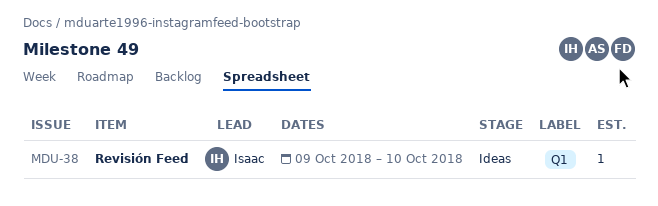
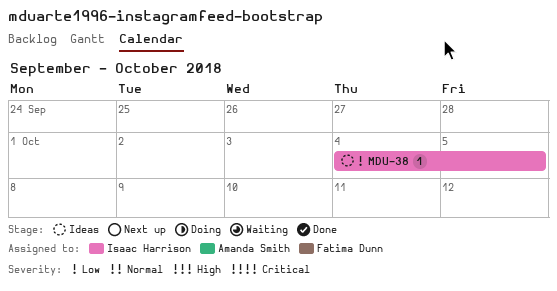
MDU-38, start: Oct 9 -> Oct 4
MDU-38, due: Oct 10 -> Oct 5

